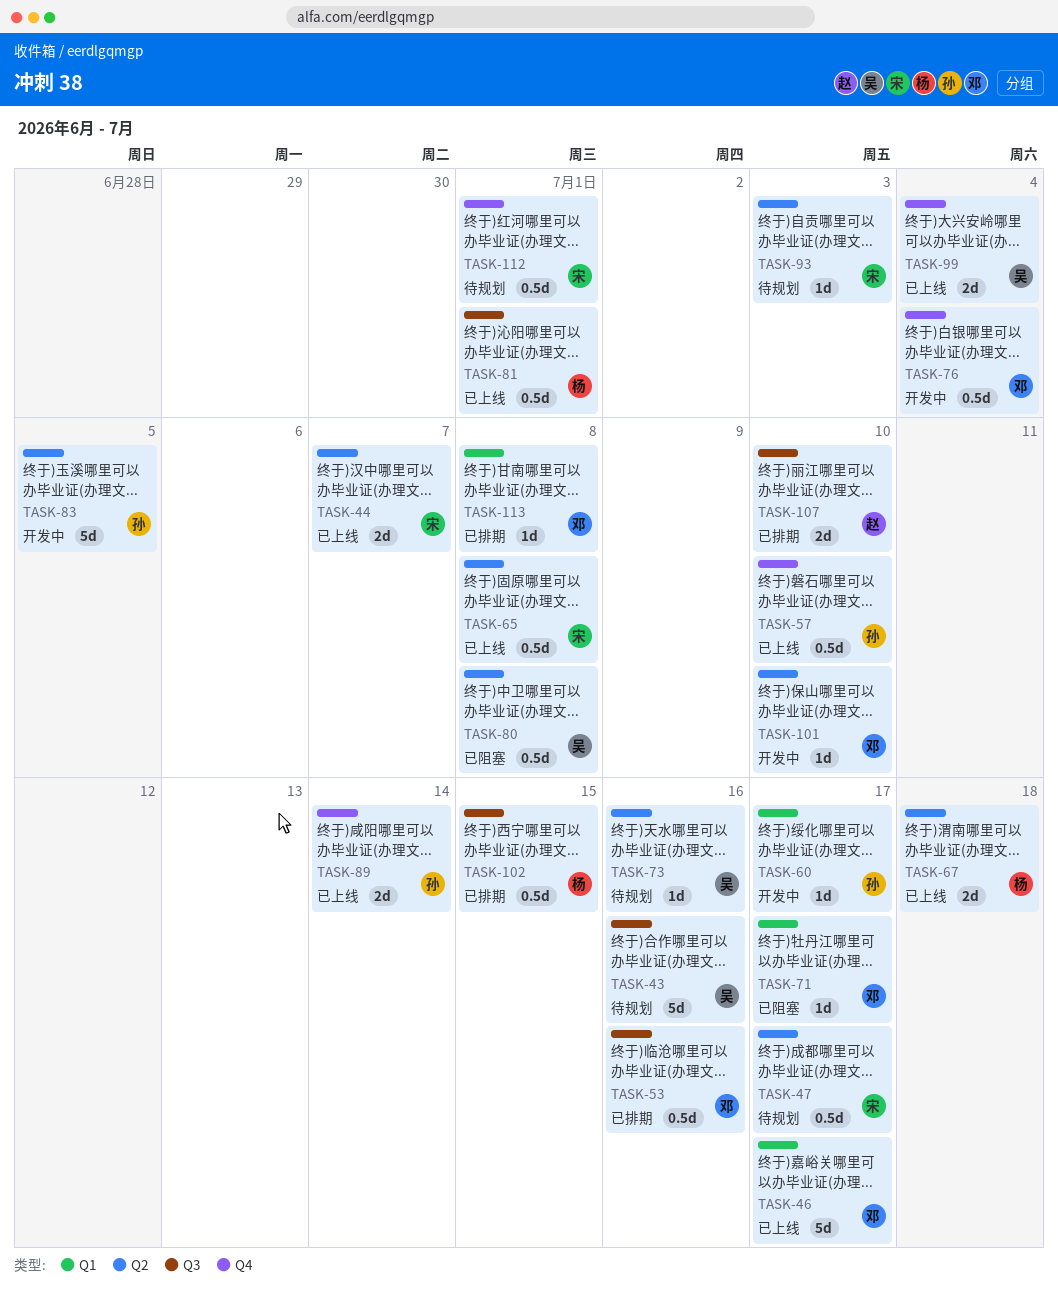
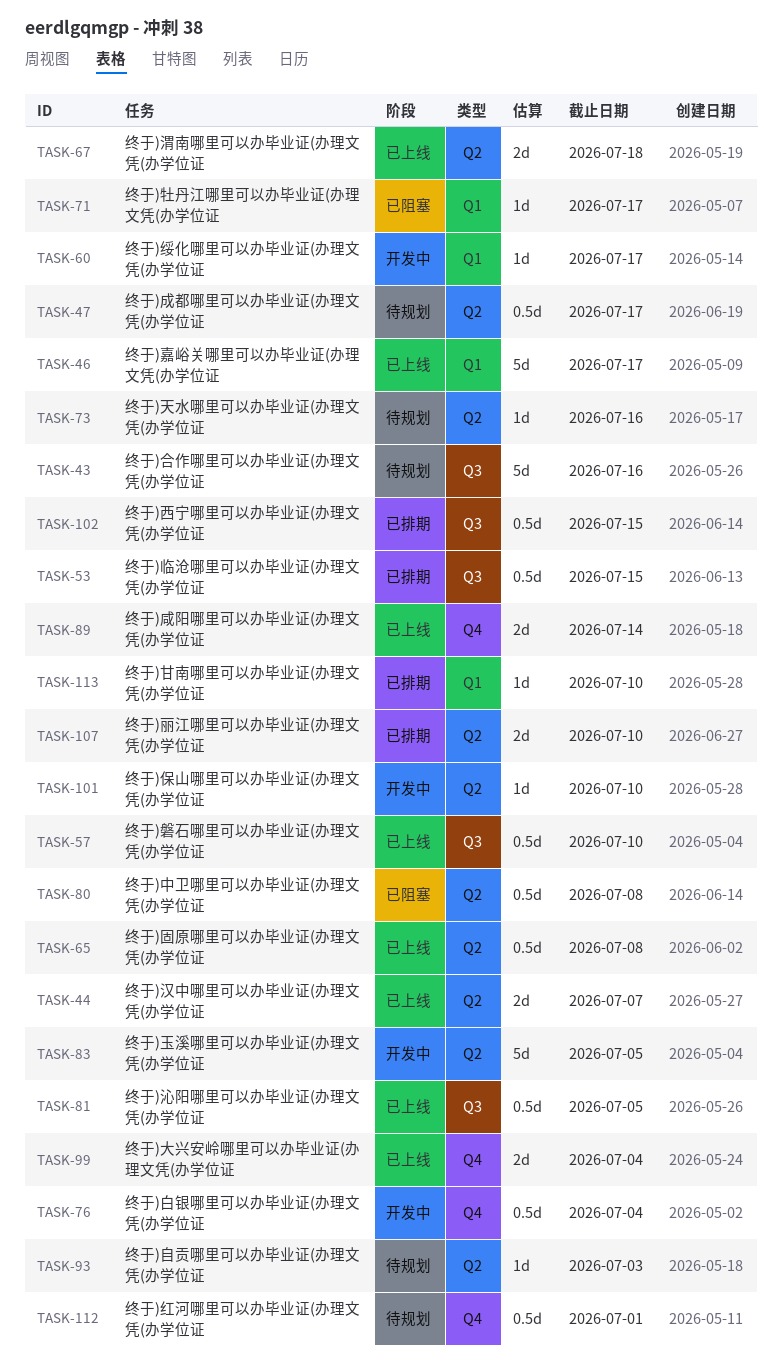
TASK-53, due: Jul 16 -> Jul 15
TASK-57, label: Q4 -> Q3
TASK-81, due: Jul 1 -> Jul 5
TASK-107, label: Q3 -> Q2
TASK-113, due: Jul 8 -> Jul 10

